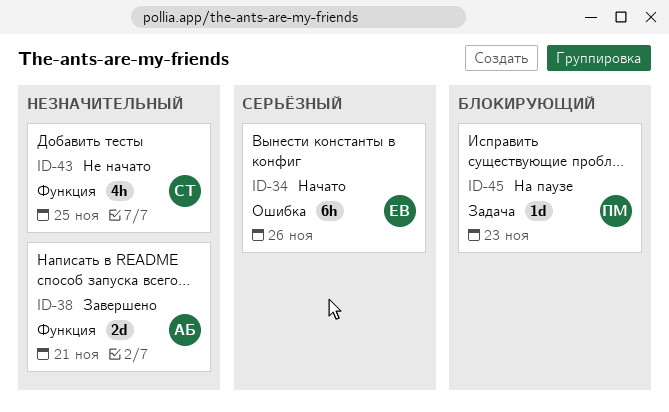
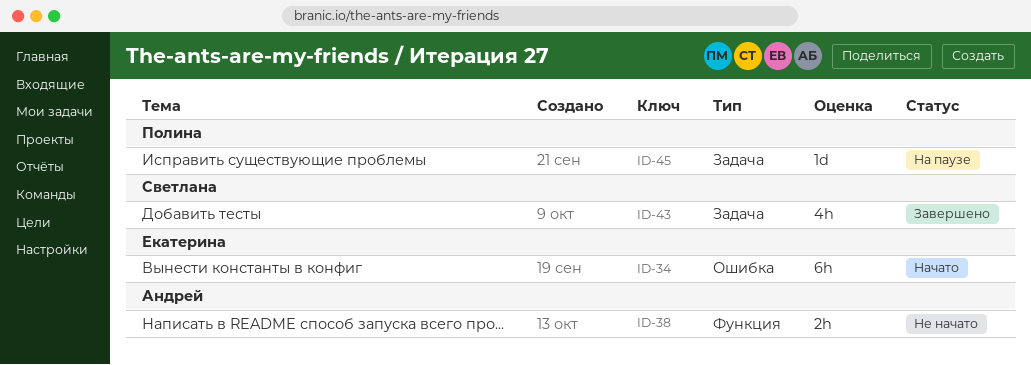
ID-38, status: Завершено -> Не начато
ID-38, estimate: 2d -> 2h
ID-43, status: Не начато -> Завершено
ID-43, label: Функция -> Задача

